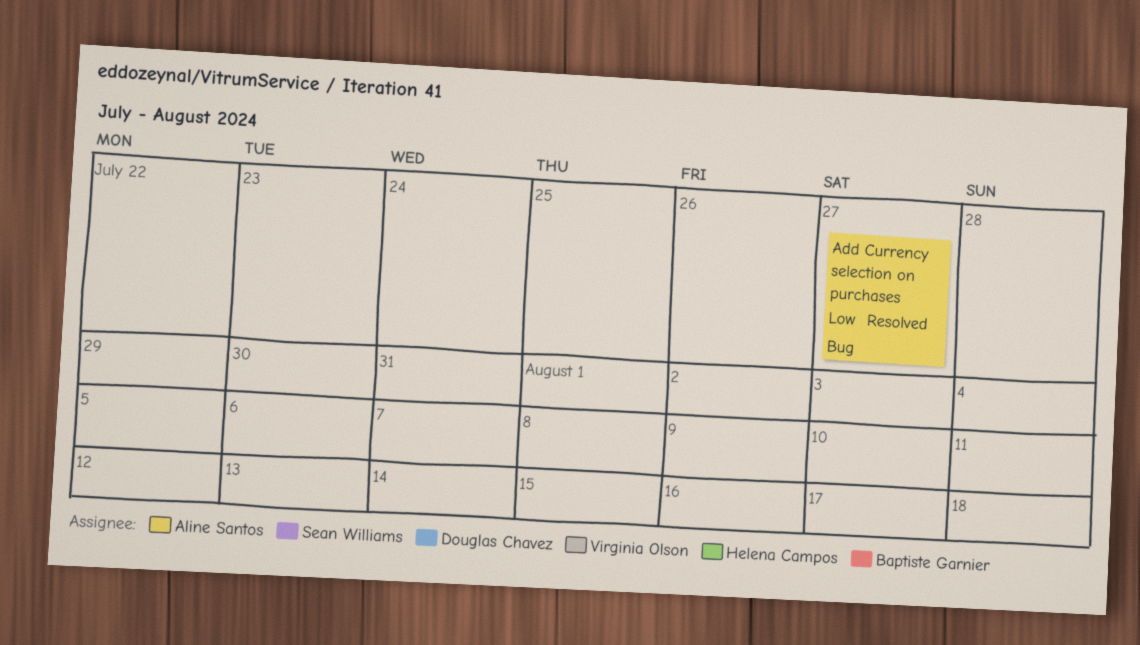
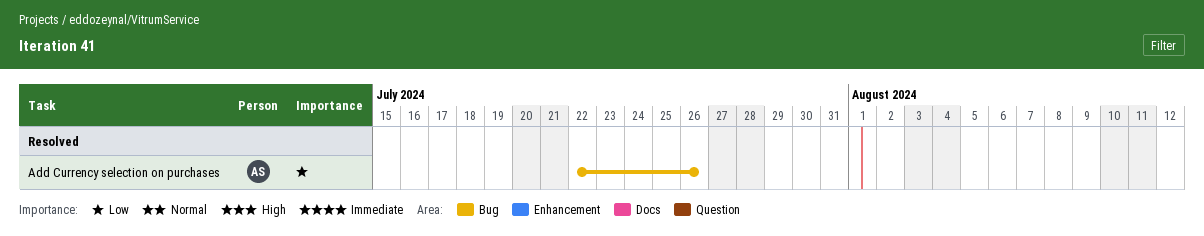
Add Currency selection on purchases, due: Jul 27 -> Jul 26

